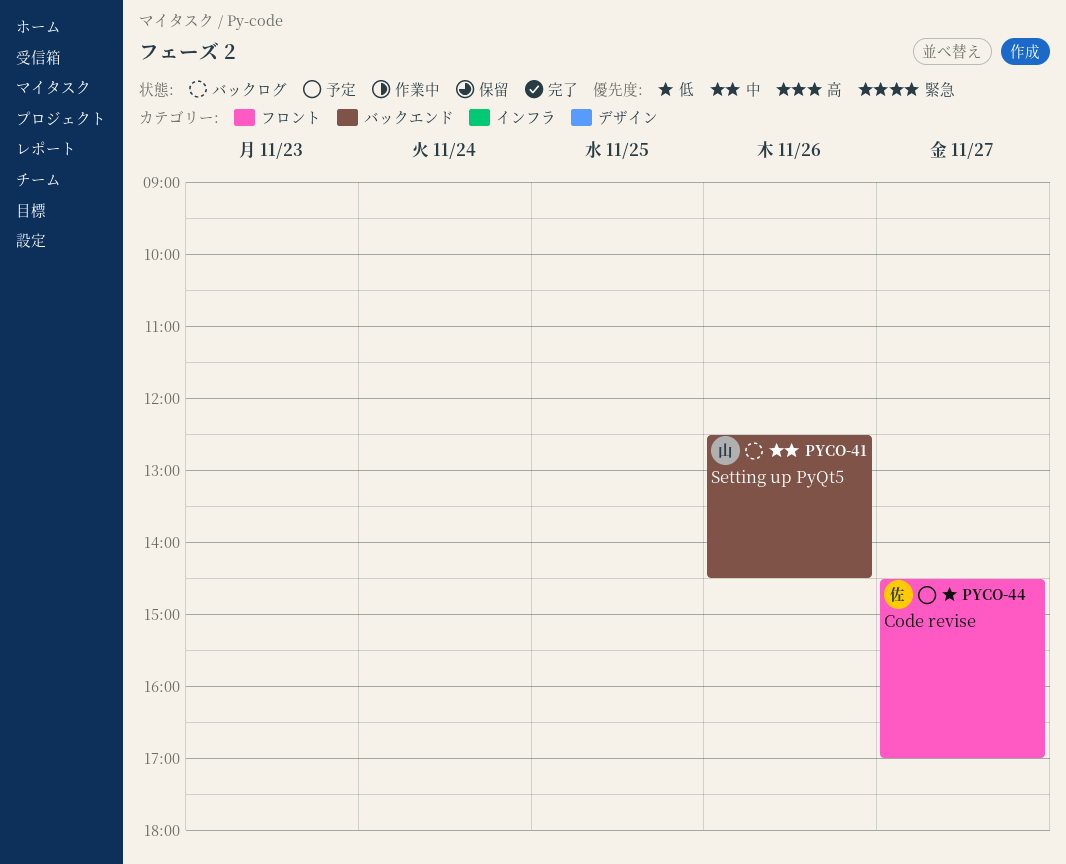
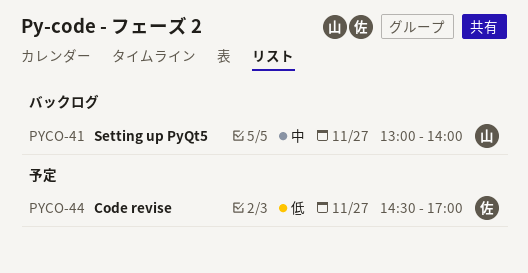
PYCO-41, day: Nov 26 -> Nov 27
PYCO-41, begins: 12:30 -> 13:00
PYCO-41, ends: 14:30 -> 14:00

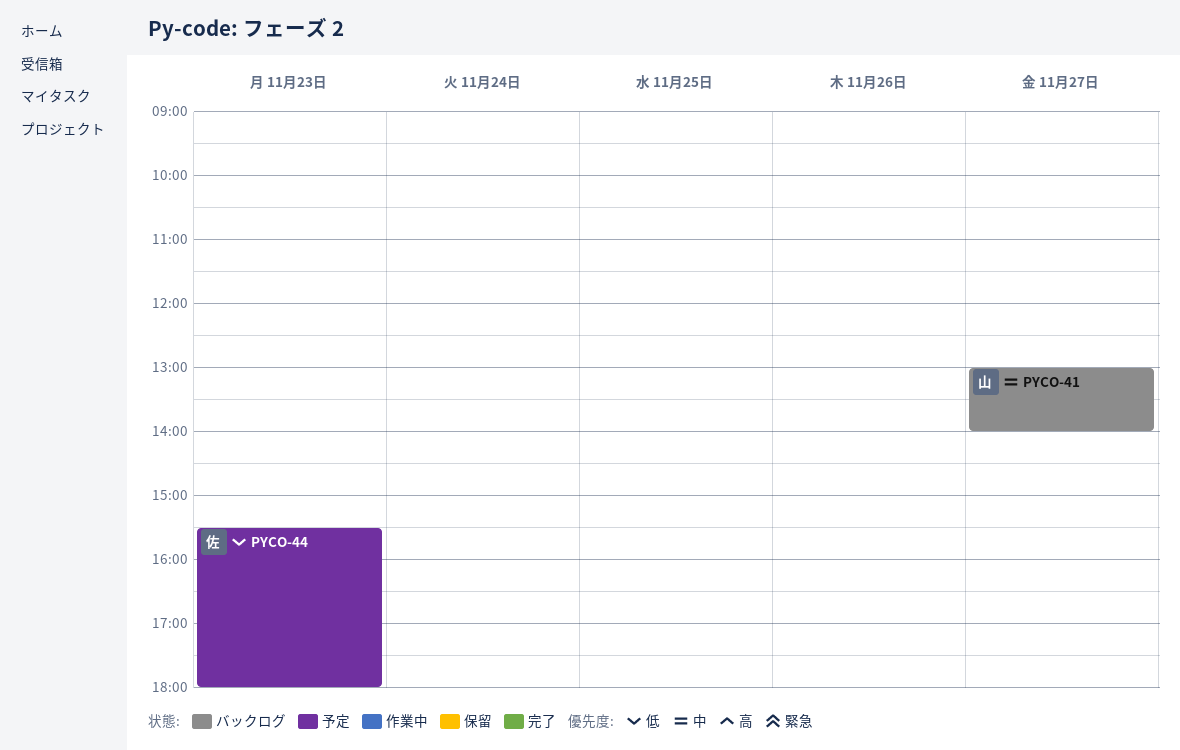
PYCO-44, day: Nov 27 -> Nov 23
PYCO-44, begins: 14:30 -> 15:30
PYCO-44, ends: 17:00 -> 18:00

